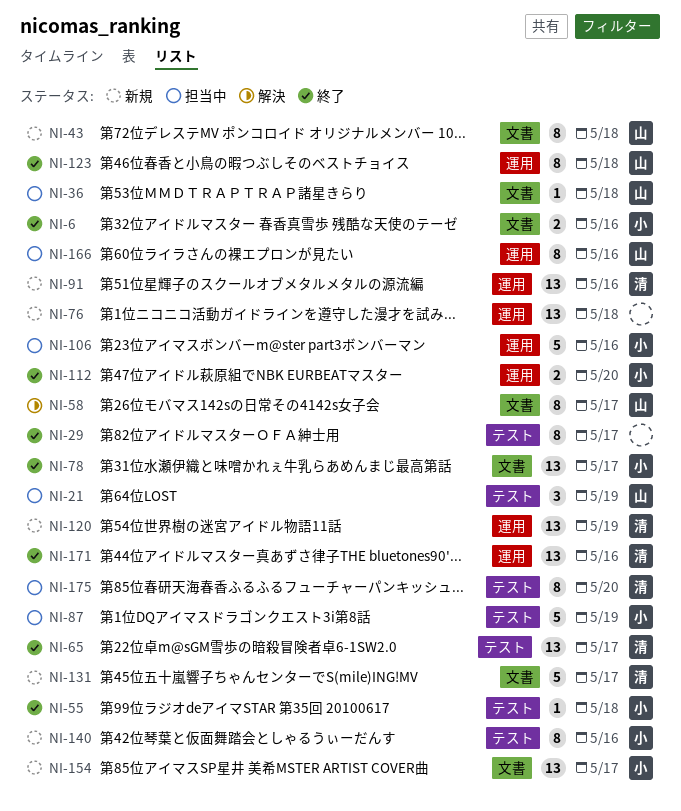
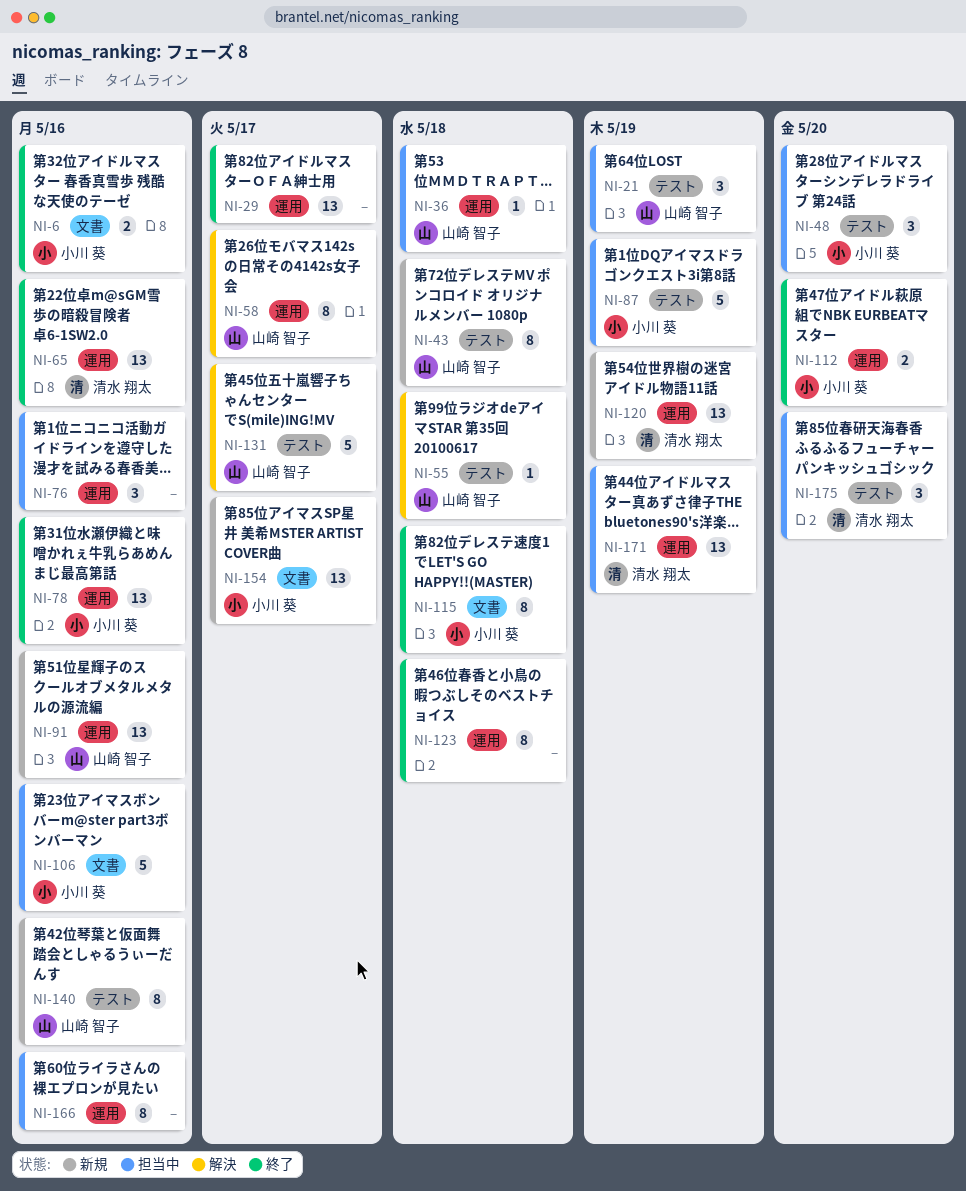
NI-29, label: テスト -> 運用
NI-29, estimate: 8 -> 13
NI-36, label: 文書 -> 運用
NI-43, label: 文書 -> テスト
NI-48: none -> present
NI-55, status: 終了 -> 解決
NI-55, owner: 小川 葵 -> 山崎 智子
NI-58, label: 文書 -> 運用
NI-65, label: テスト -> 運用
NI-65, due: May 17 -> May 16
NI-76, status: 新規 -> 担当中
NI-76, estimate: 13 -> 3
NI-76, due: May 18 -> May 16
NI-78, label: 文書 -> 運用
NI-78, due: May 17 -> May 16
NI-91, owner: 清水 翔太 -> 山崎 智子
NI-106, label: 運用 -> 文書
NI-115: none -> present
NI-123, owner: 山崎 智子 -> none
NI-131, status: 新規 -> 解決
NI-131, owner: 清水 翔太 -> 山崎 智子
NI-131, label: 文書 -> テスト
NI-140, owner: 小川 葵 -> 山崎 智子
NI-166, owner: 山崎 智子 -> none
NI-171, status: 終了 -> 担当中
NI-171, due: May 16 -> May 19
NI-175, estimate: 8 -> 3

